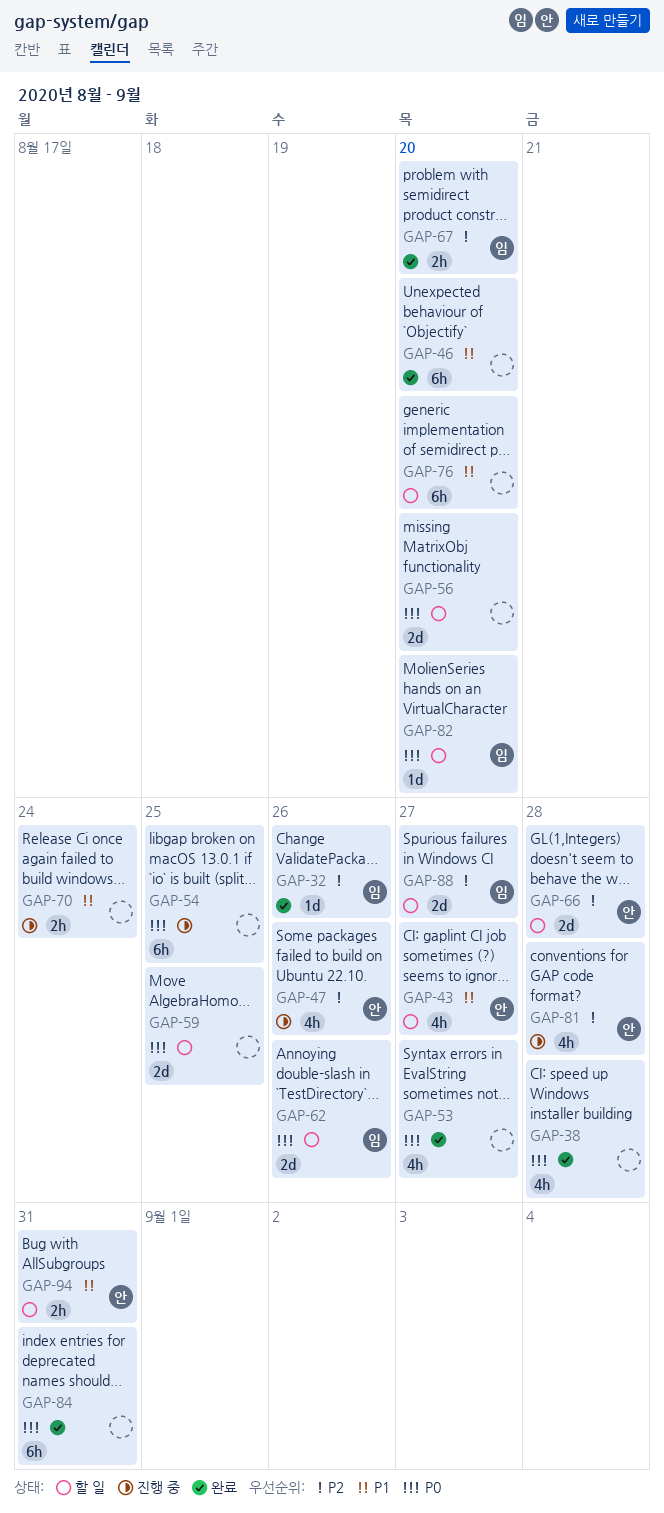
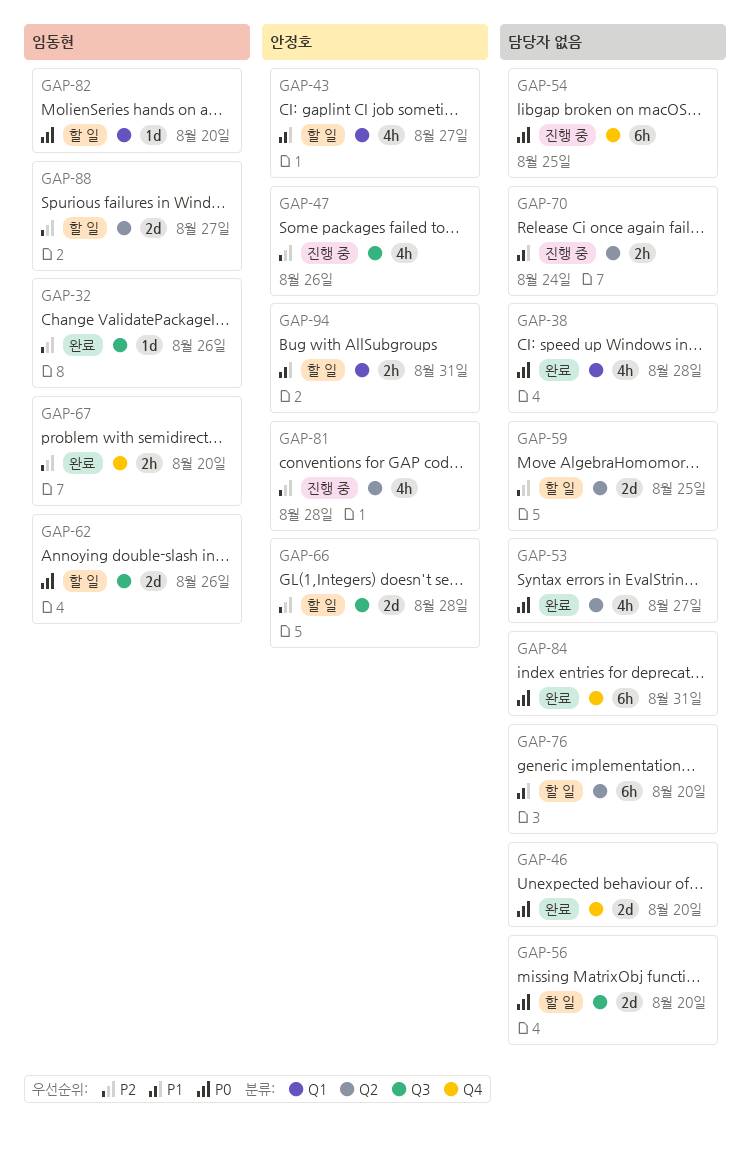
GAP-46, priority: P1 -> P0
GAP-46, estimate: 6h -> 2d
GAP-59, priority: P0 -> P2

